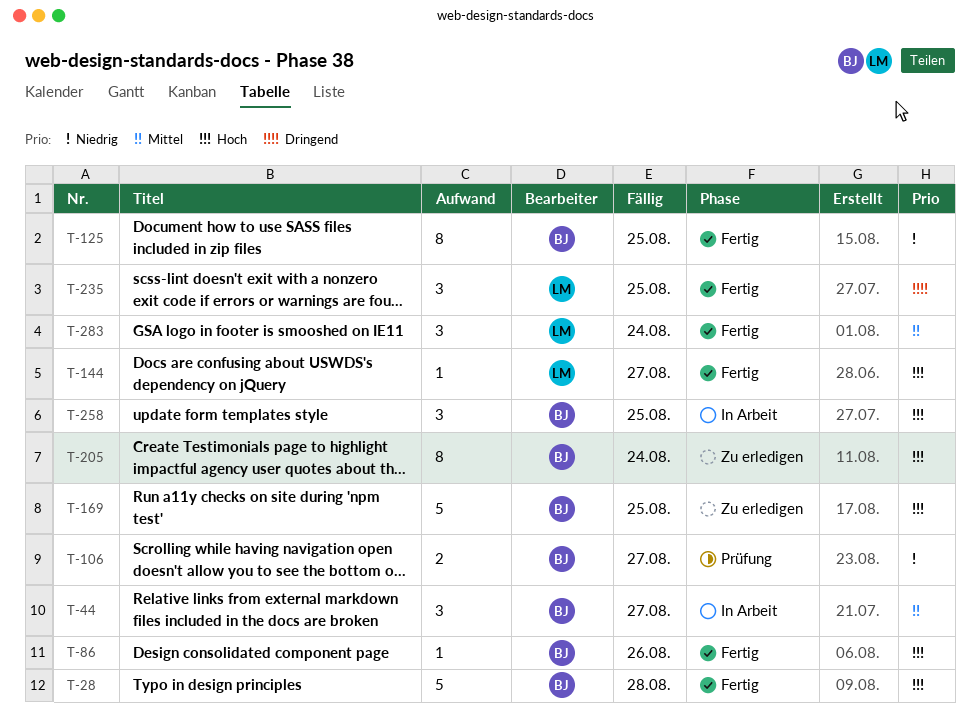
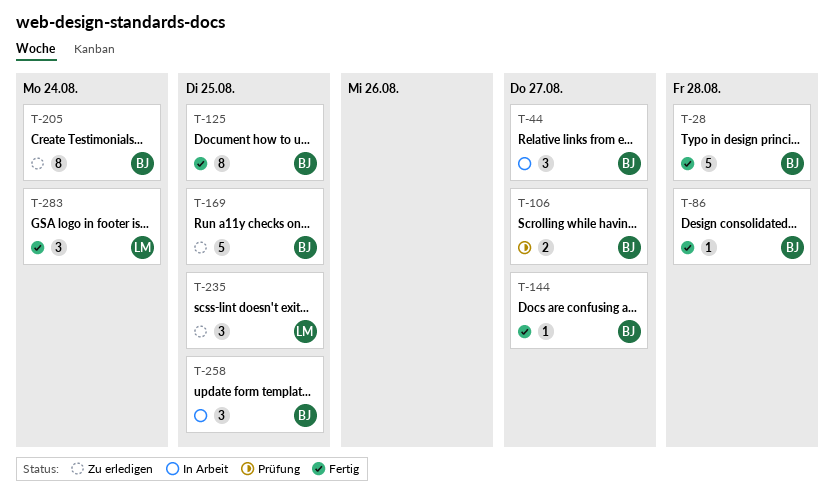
T-86, due: Aug 26 -> Aug 28
T-144, owner: LM -> BJ
T-235, status: Fertig -> Zu erledigen

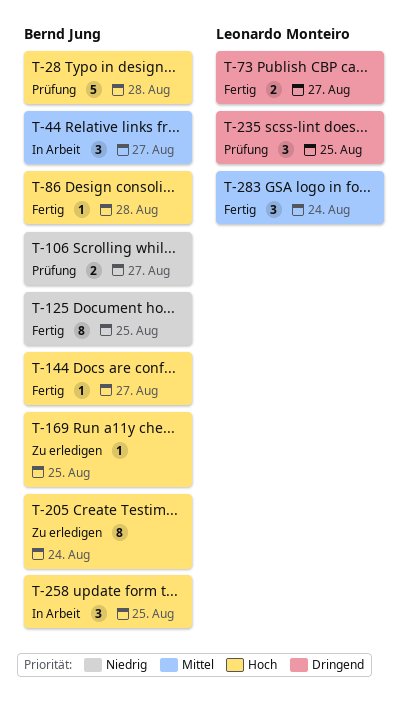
T-28, status: Fertig -> Prüfung
T-73: none -> present
T-169, estimate: 5 -> 1
T-235, status: Zu erledigen -> Prüfung

